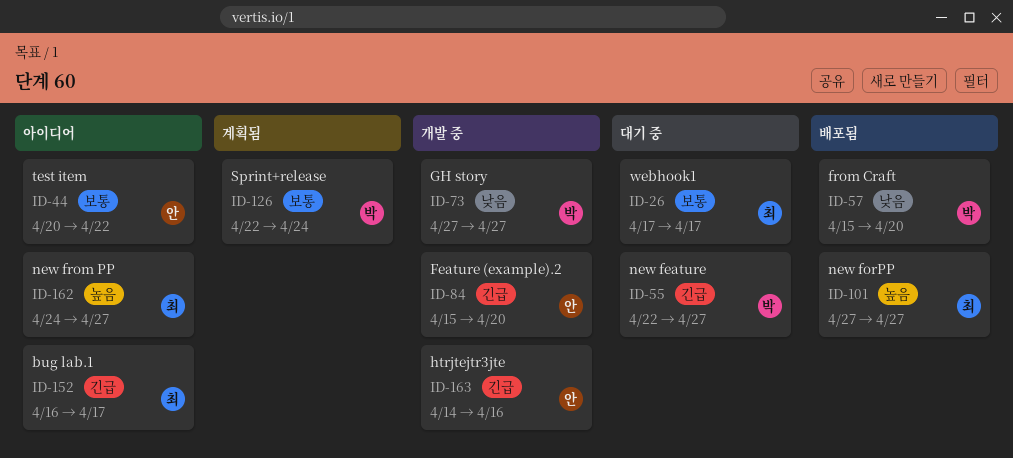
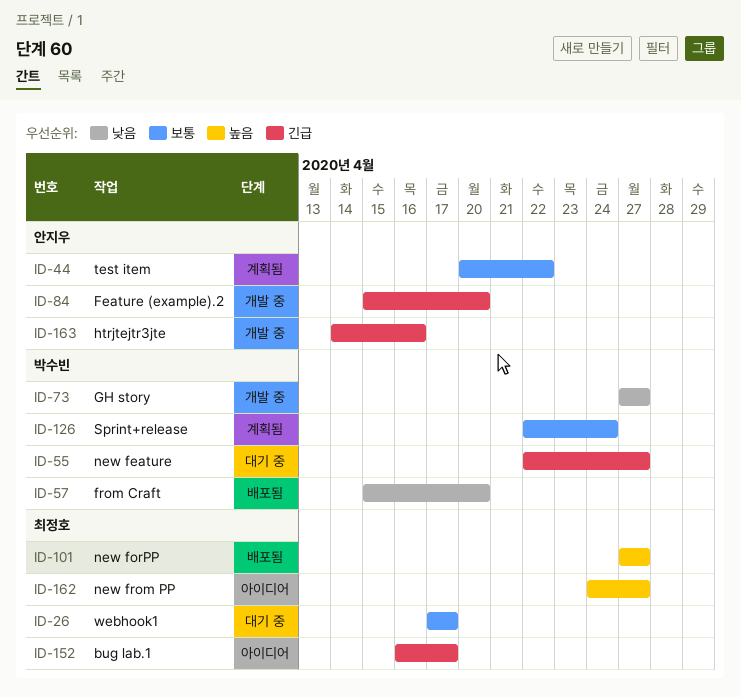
ID-44, status: 아이디어 -> 계획됨

